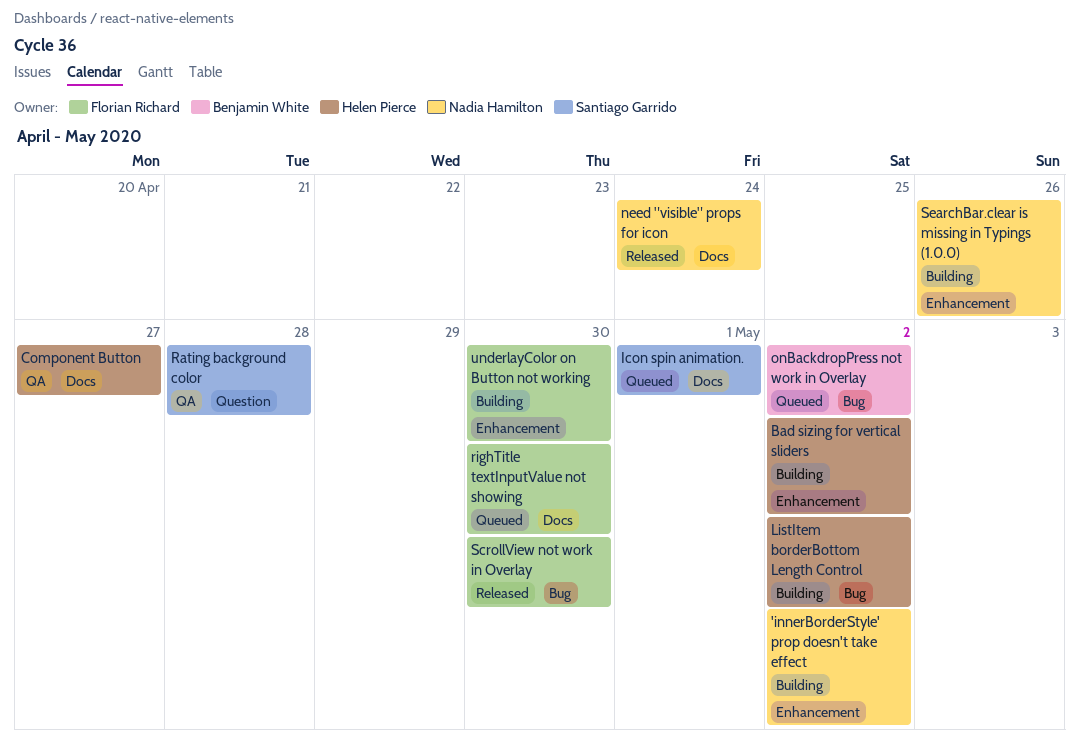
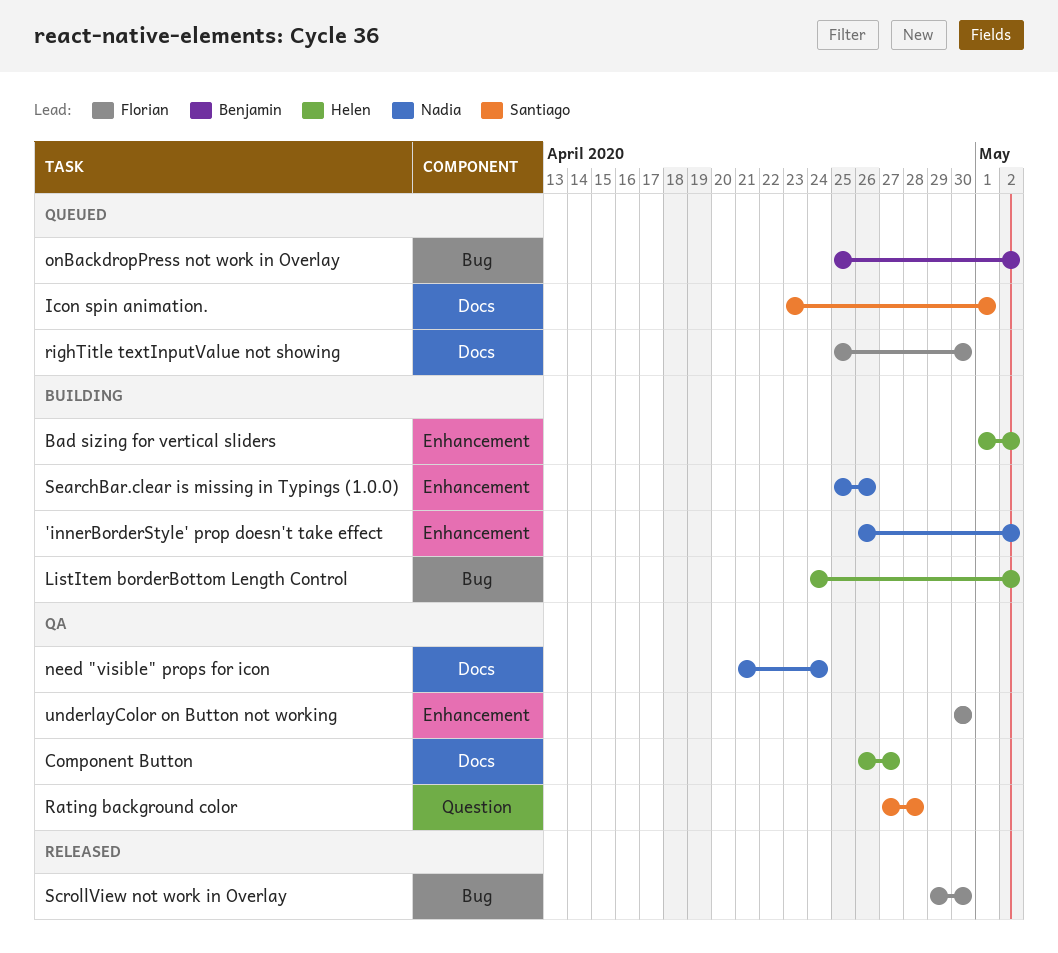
need "visible" props for icon, status: Released -> QA
underlayColor on Button not working, status: Building -> QA

